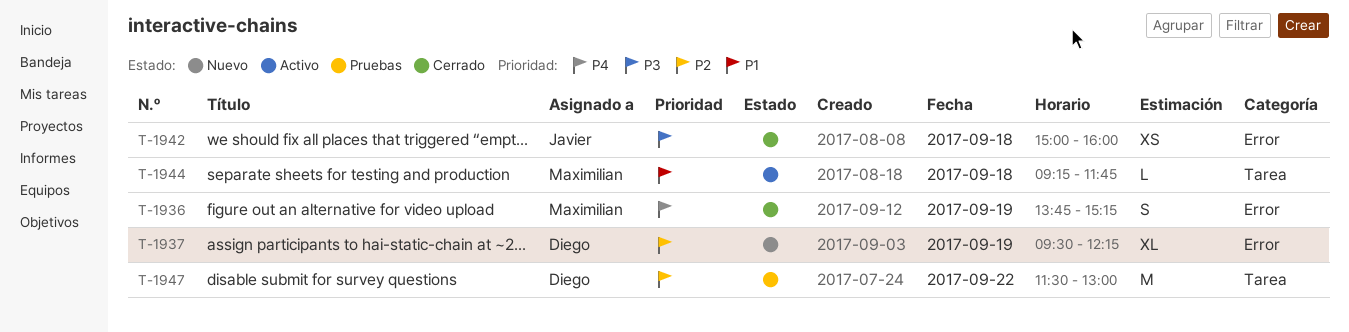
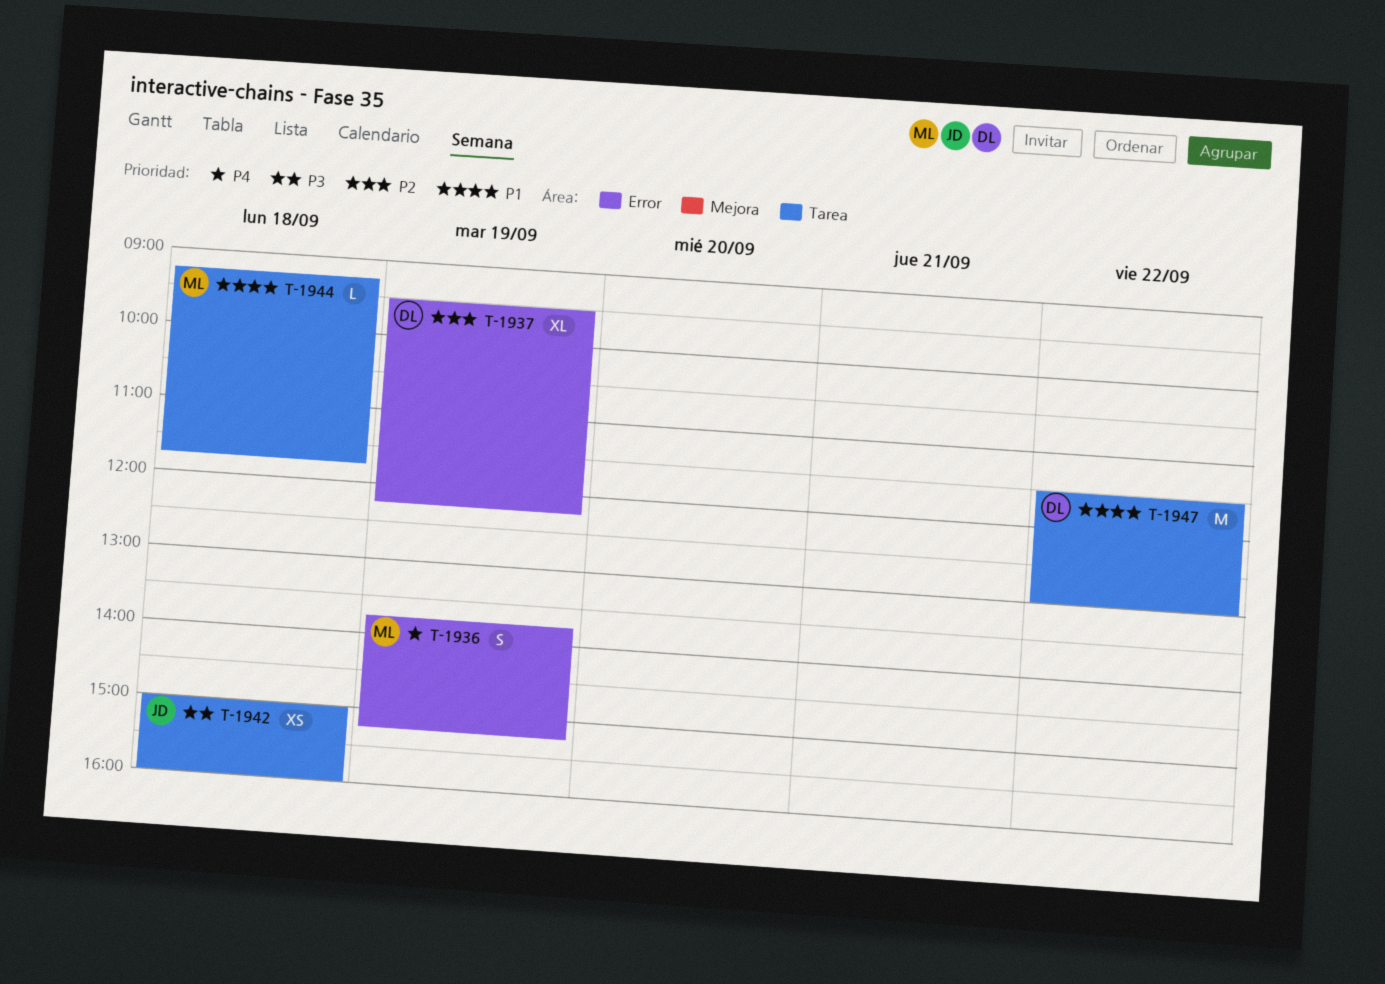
T-1942, label: Error -> Tarea
T-1947, priority: P2 -> P1

